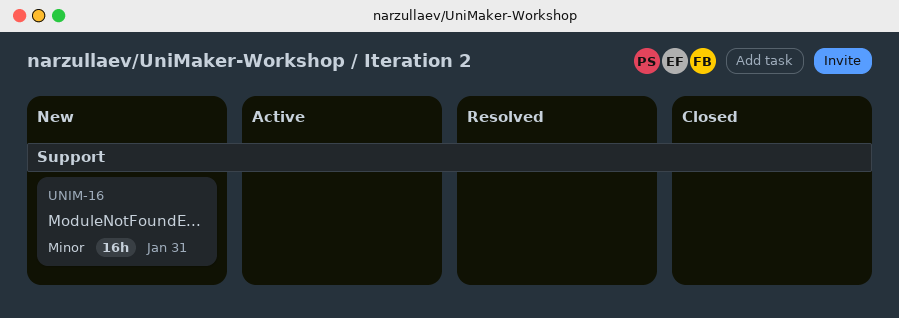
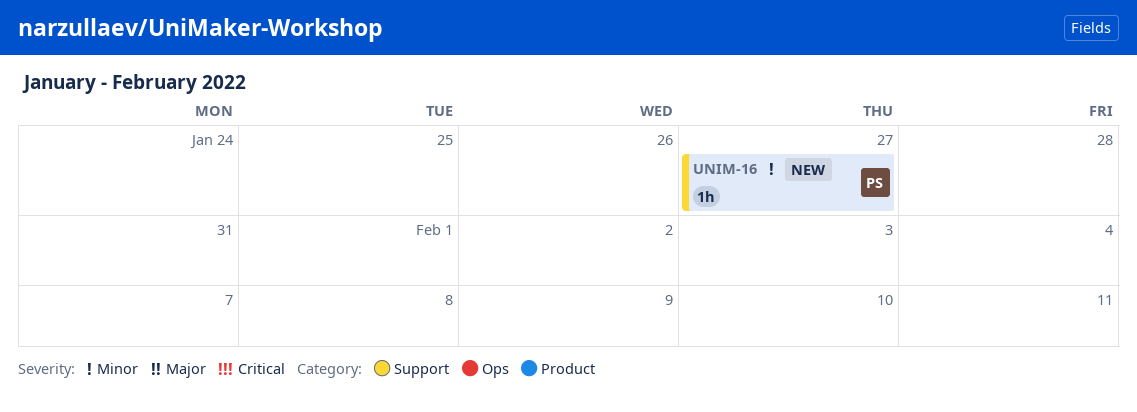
UNIM-16, estimate: 16h -> 1h
UNIM-16, due: Jan 31 -> Jan 27

